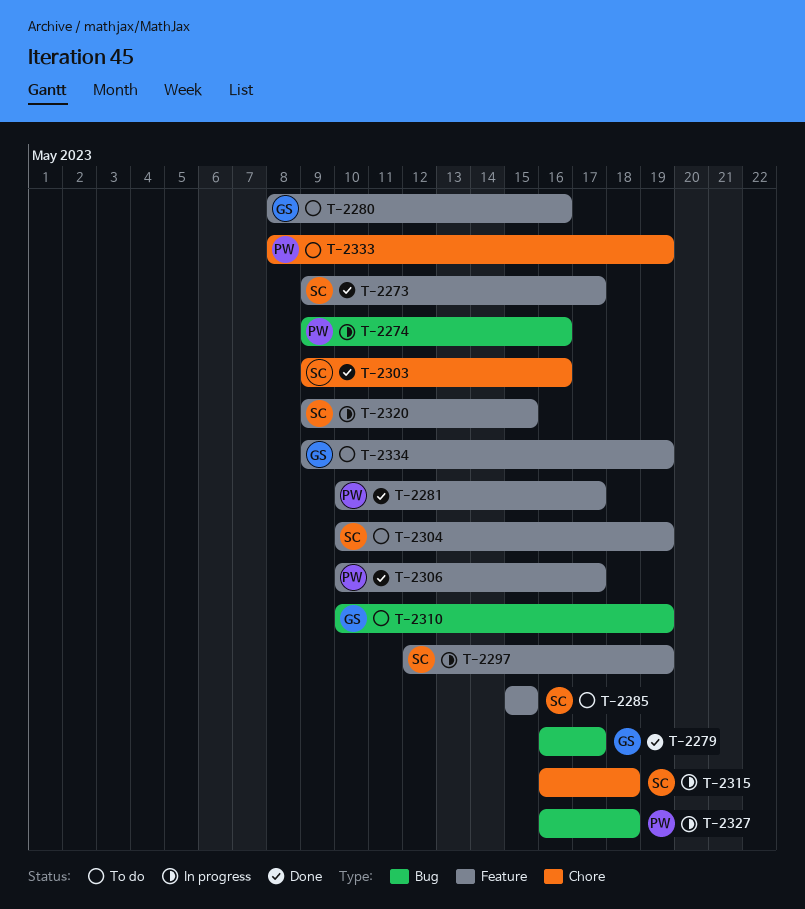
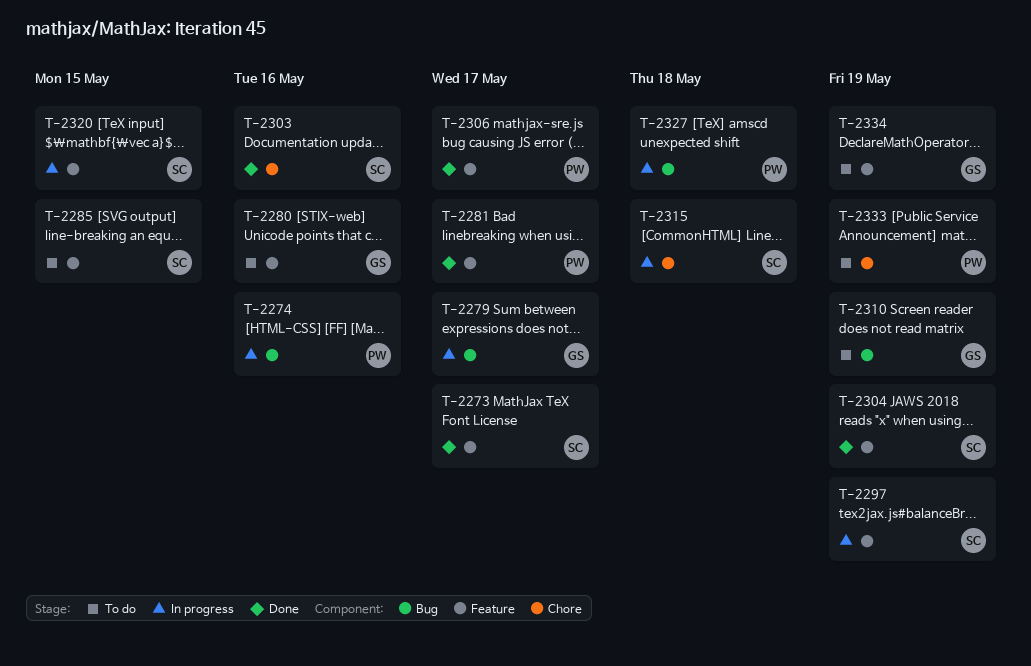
T-2279, status: Done -> In progress
T-2304, status: To do -> Done

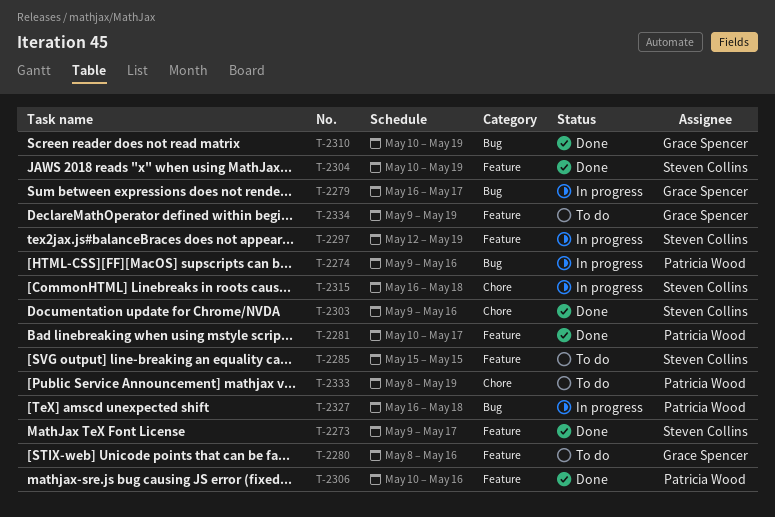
T-2306, due: May 17 -> May 16
T-2310, status: To do -> Done
T-2320: present -> none

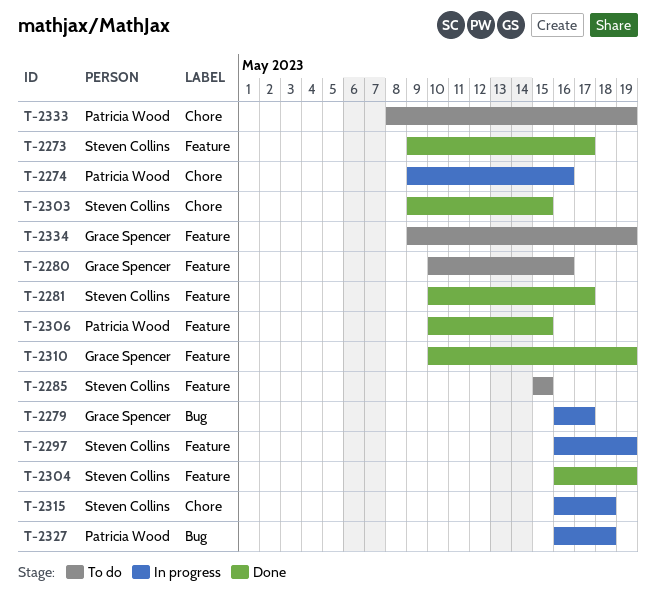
T-2274, label: Bug -> Chore
T-2280, start: May 8 -> May 10
T-2281, owner: Patricia Wood -> Steven Collins
T-2297, start: May 12 -> May 16
T-2303, due: May 16 -> May 15
T-2304, start: May 10 -> May 16
T-2306, due: May 16 -> May 15
T-2310, label: Bug -> Feature

